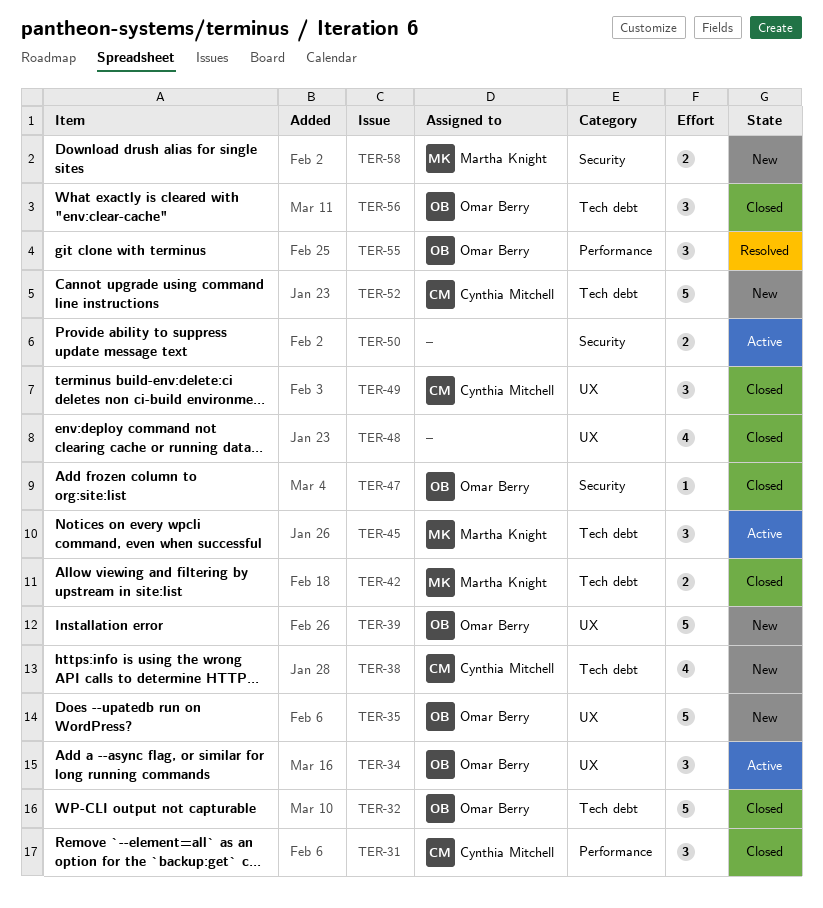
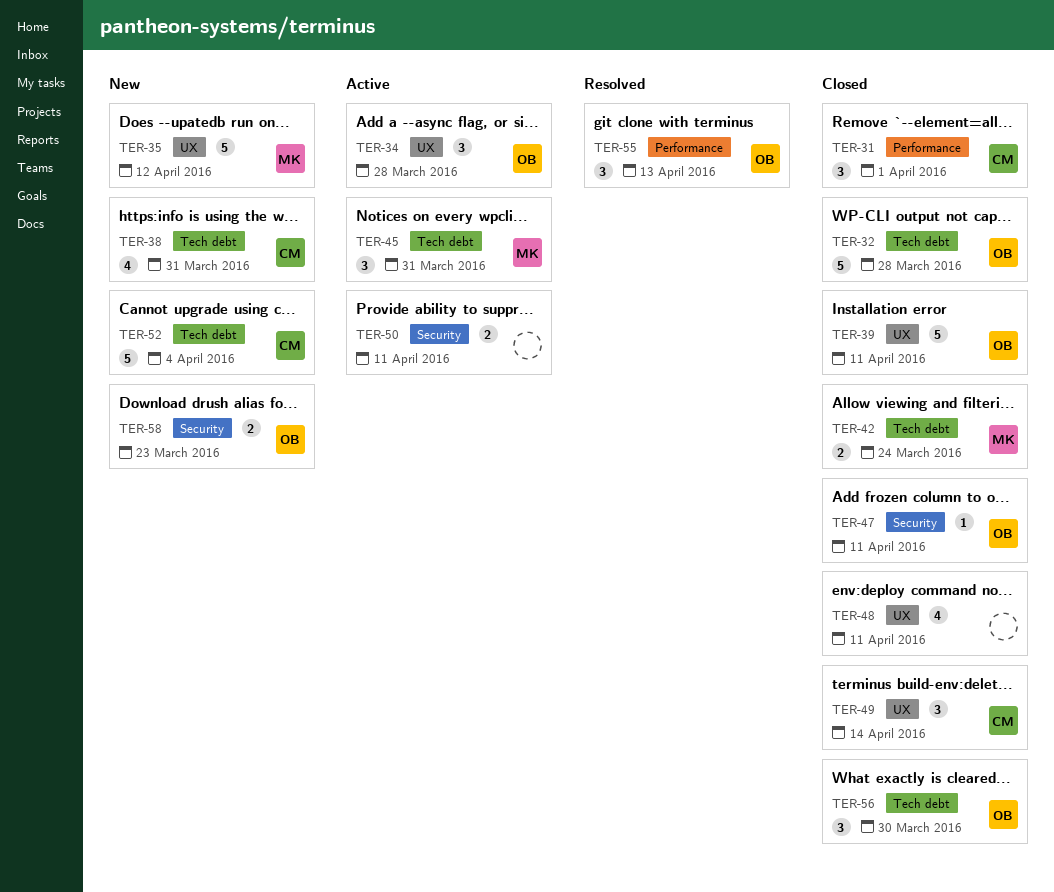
TER-35, owner: Omar Berry -> Martha Knight
TER-39, status: New -> Closed
TER-58, owner: Martha Knight -> Omar Berry

